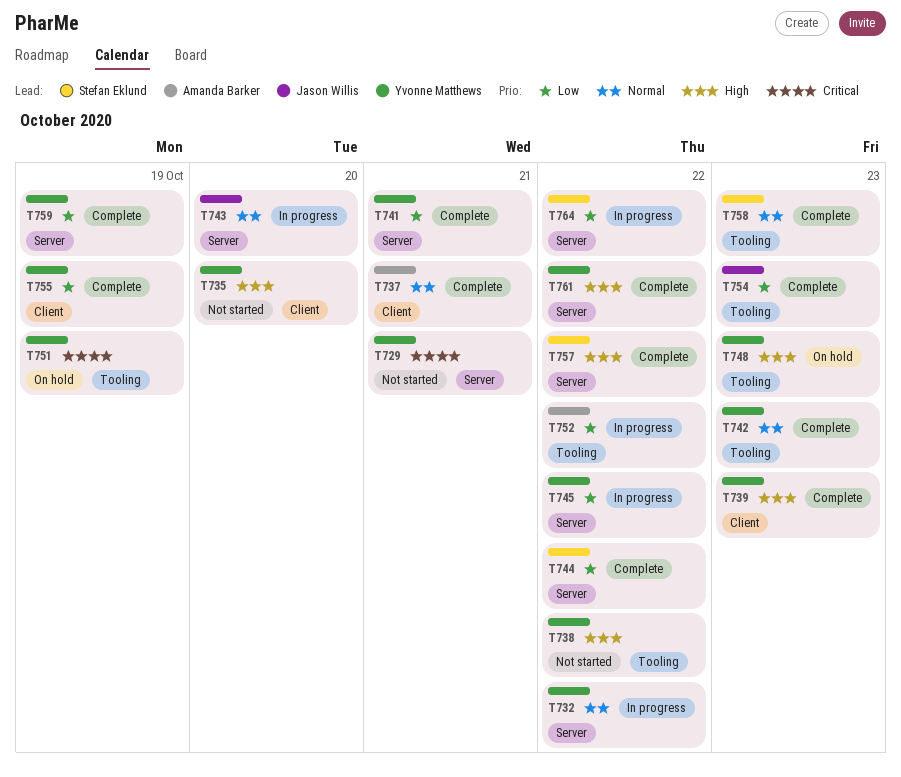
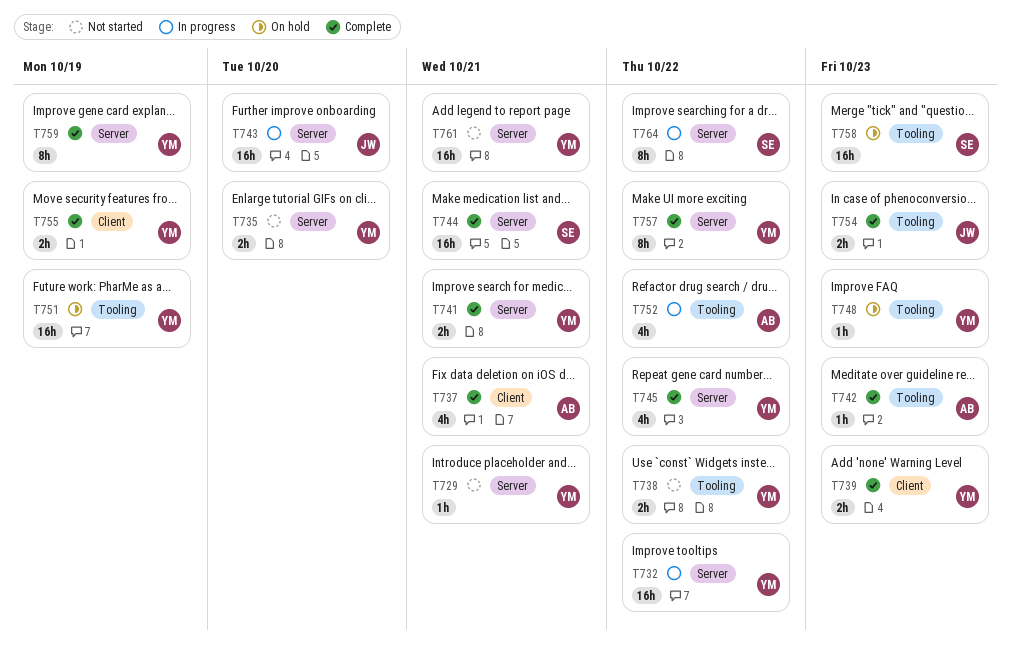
T735, label: Client -> Server
T742, owner: Yvonne Matthews -> Amanda Barker
T744, due: Oct 22 -> Oct 21
T745, status: In progress -> Complete
T757, owner: Stefan Eklund -> Yvonne Matthews
T758, status: Complete -> On hold
T761, status: Complete -> Not started
T761, due: Oct 22 -> Oct 21

